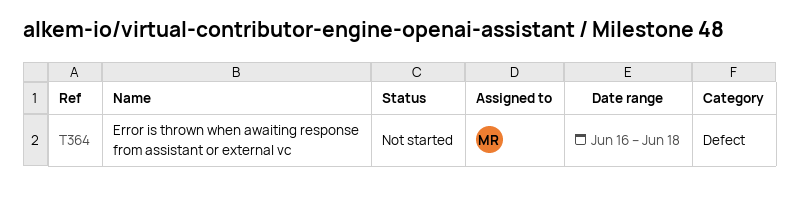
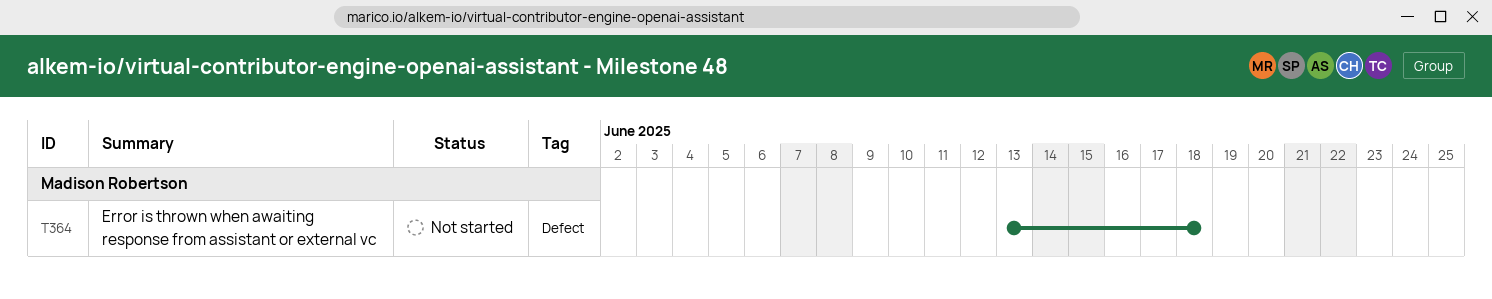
T364, start: Jun 16 -> Jun 13

